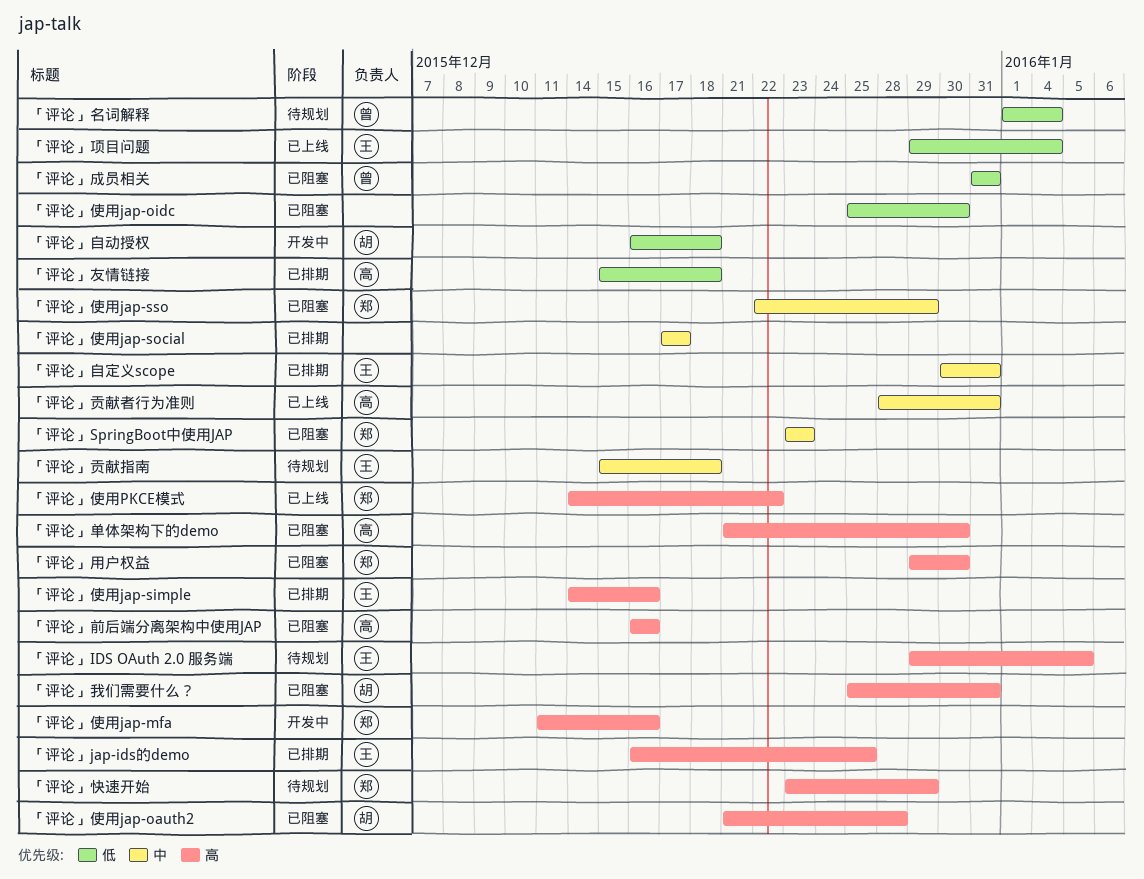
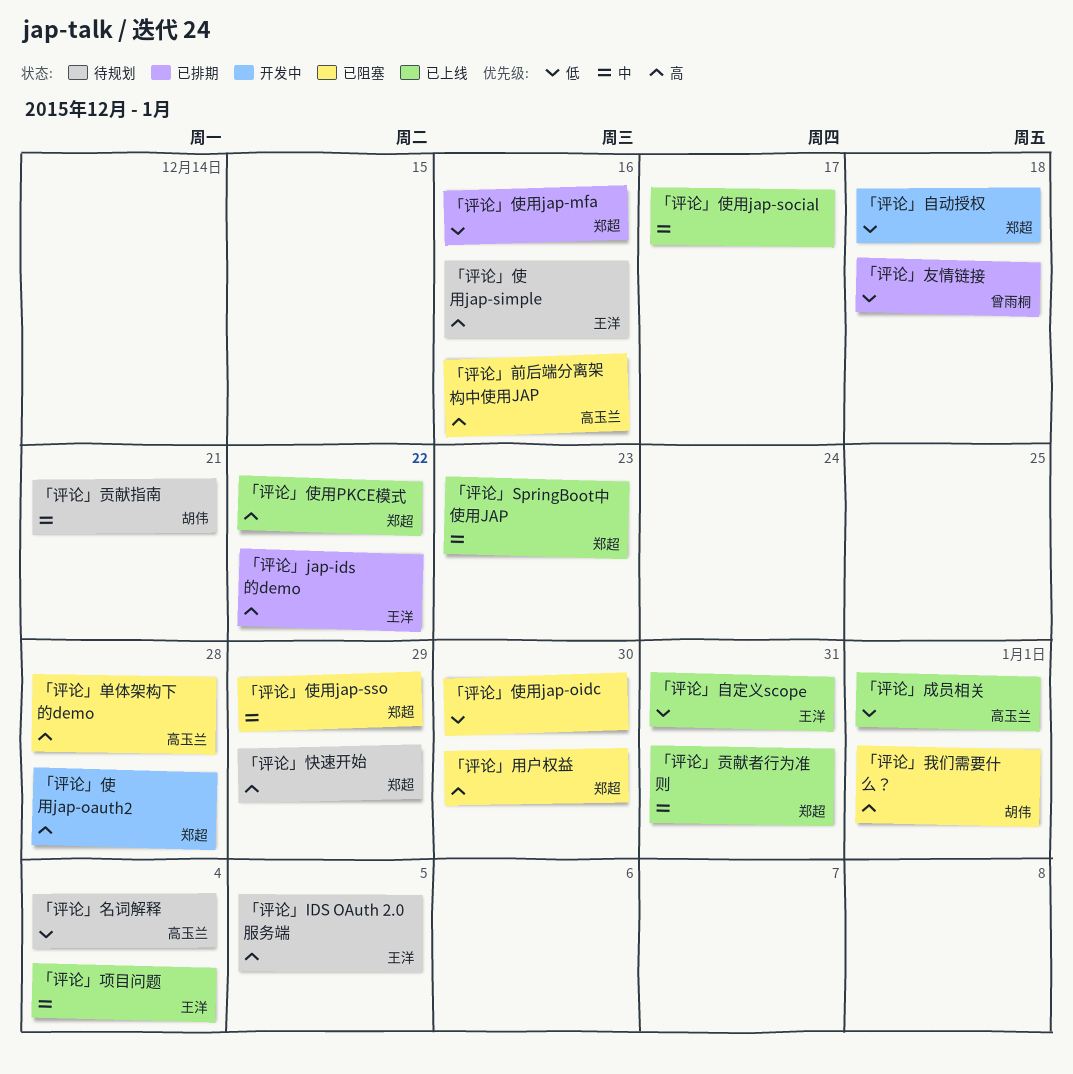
「评论」jap-ids的demo, due: Dec 25 -> Dec 22
「评论」SpringBoot中使用JAP, status: 已阻塞 -> 已上线
「评论」使用jap-mfa, status: 开发中 -> 已排期
「评论」使用jap-mfa, priority: 高 -> 低
「评论」使用jap-oauth2, status: 已阻塞 -> 开发中
「评论」使用jap-oauth2, owner: 胡伟 -> 郑超
「评论」使用jap-simple, status: 已排期 -> 待规划
「评论」使用jap-social, status: 已排期 -> 已上线
「评论」单体架构下的demo, due: Dec 30 -> Dec 28
「评论」友情链接, owner: 高玉兰 -> 曾雨桐
「评论」名词解释, owner: 曾雨桐 -> 高玉兰
「评论」成员相关, status: 已阻塞 -> 已上线
「评论」成员相关, owner: 曾雨桐 -> 高玉兰
「评论」成员相关, due: Dec 31 -> Jan 1
「评论」我们需要什么？, due: Dec 31 -> Jan 1
「评论」自动授权, owner: 胡伟 -> 郑超
「评论」自定义scope, status: 已排期 -> 已上线
「评论」自定义scope, priority: 中 -> 低
「评论」贡献指南, owner: 王洋 -> 胡伟
「评论」贡献指南, due: Dec 18 -> Dec 21
「评论」贡献者行为准则, owner: 高玉兰 -> 郑超
「评论」项目问题, priority: 低 -> 中

